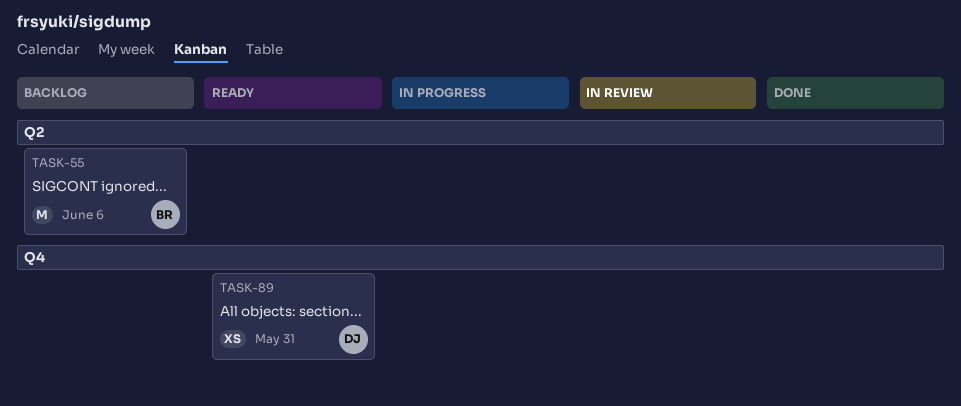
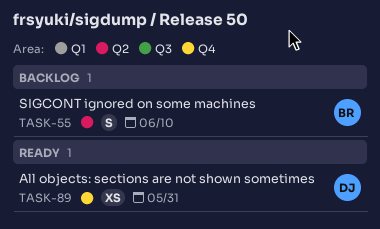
TASK-55, estimate: M -> S
TASK-55, due: Jun 6 -> Jun 10

